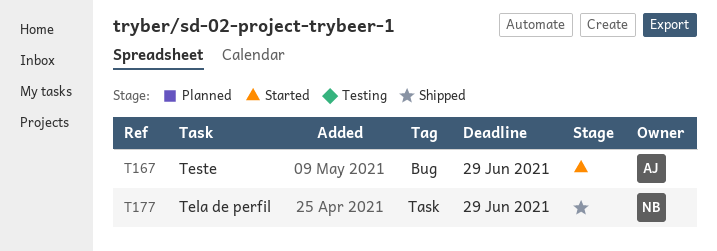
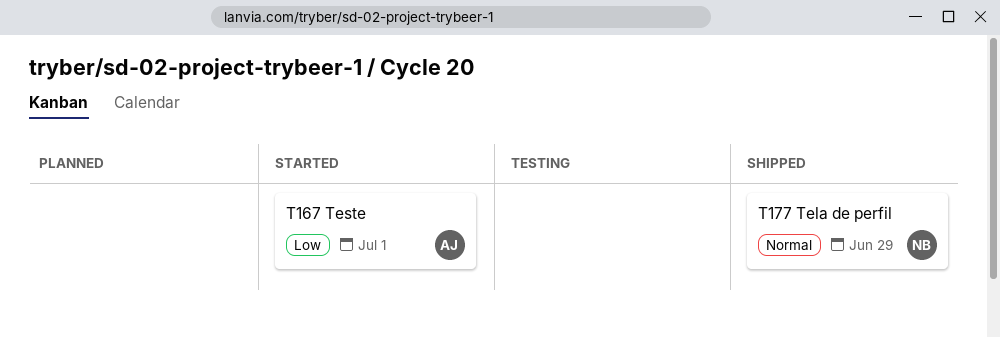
T167, due: Jun 29 -> Jul 1

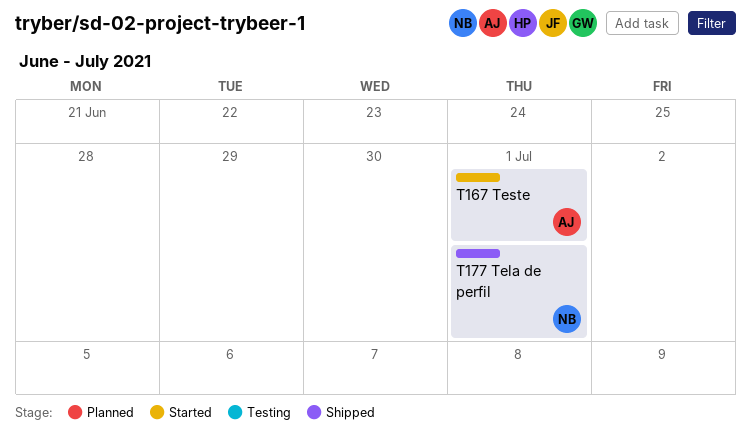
T177, due: Jun 29 -> Jul 1

